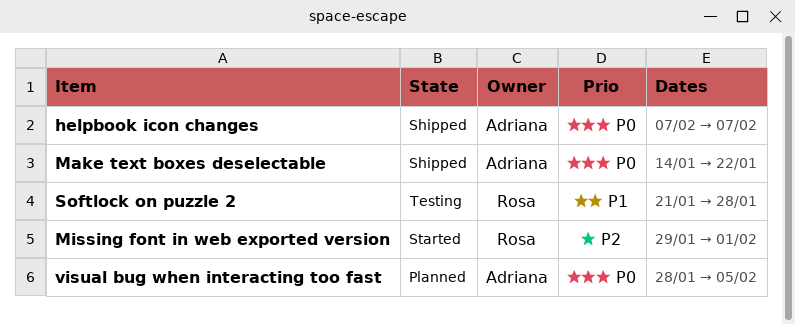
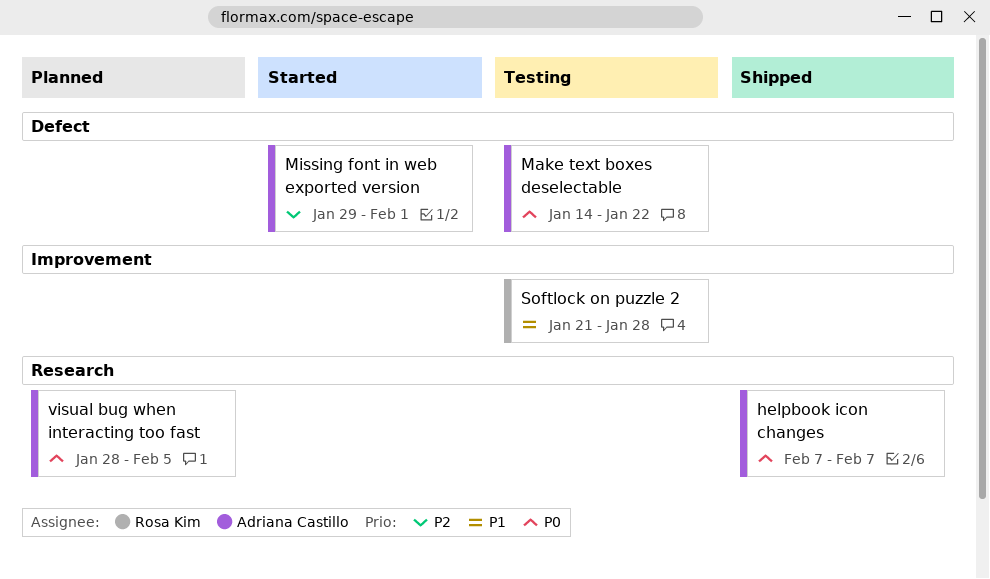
Make text boxes deselectable, status: Shipped -> Testing
Missing font in web exported version, owner: Rosa Kim -> Adriana Castillo

